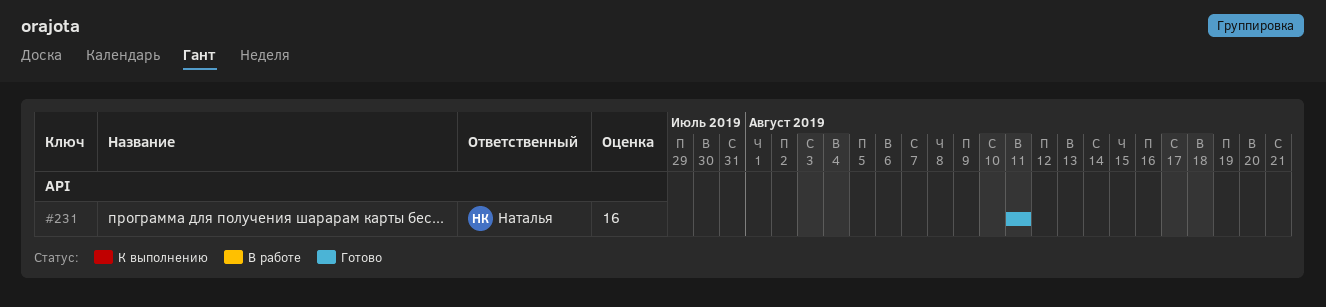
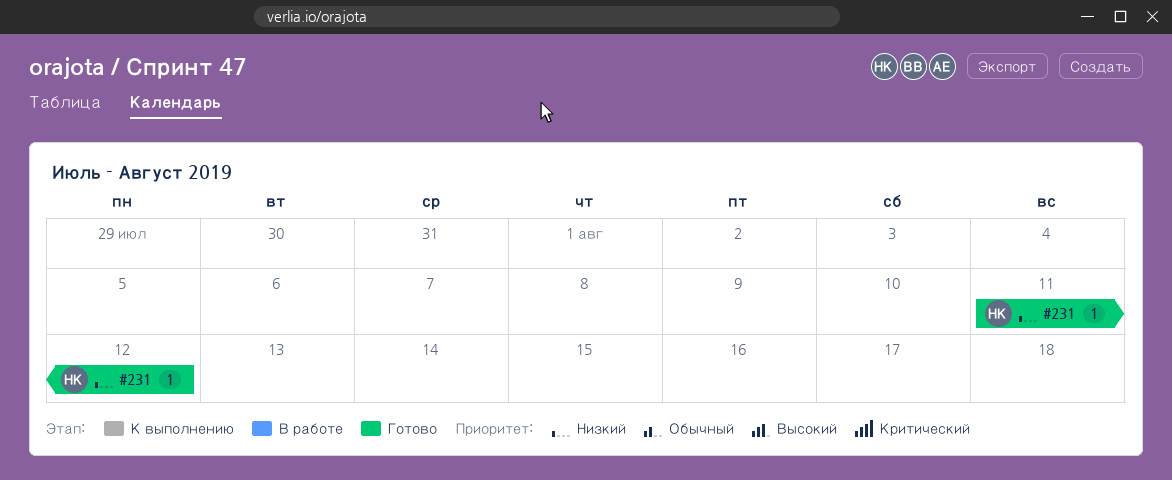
#231, estimate: 16 -> 1
#231, due: Aug 11 -> Aug 12

